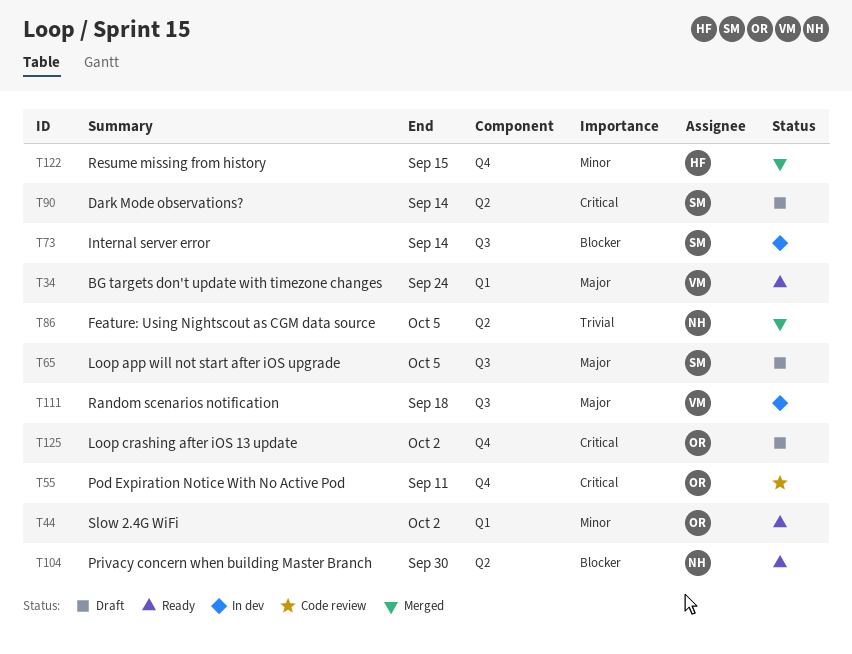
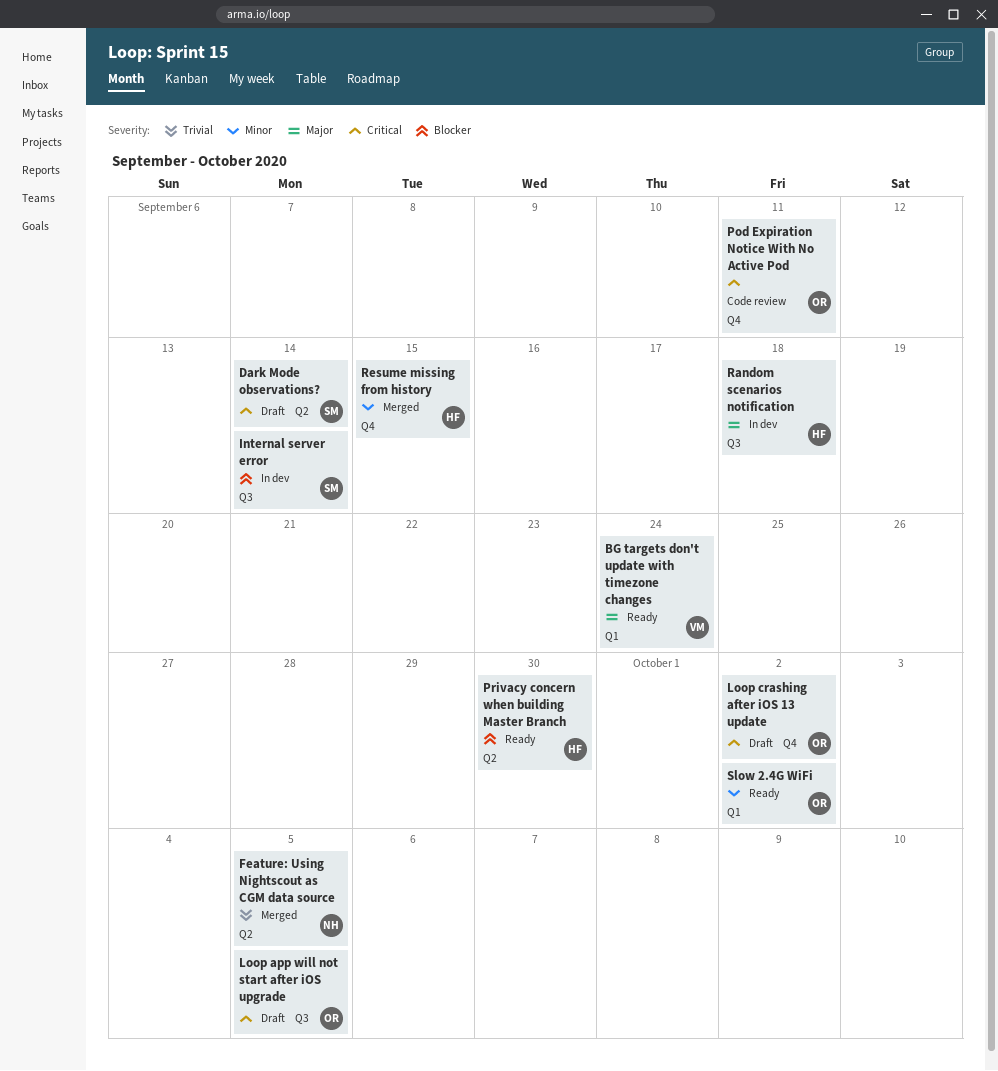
Loop app will not start after iOS upgrade, owner: SM -> OR
Loop app will not start after iOS upgrade, priority: Major -> Critical
Privacy concern when building Master Branch, owner: NH -> HF
Random scenarios notification, owner: VM -> HF

